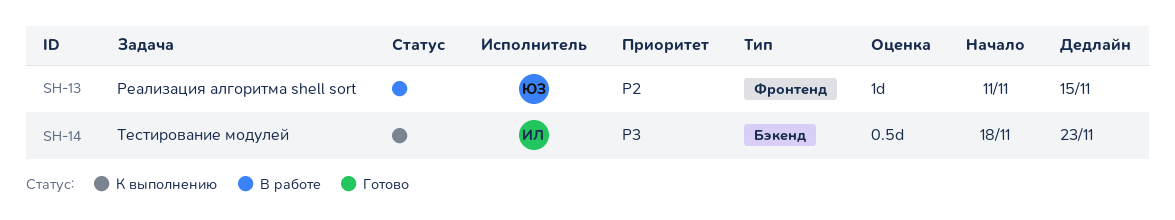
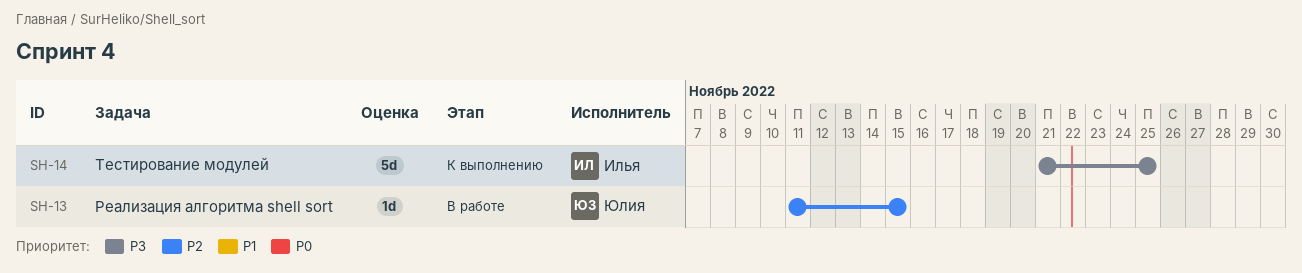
SH-14, estimate: 0.5d -> 5d
SH-14, start: Nov 18 -> Nov 21
SH-14, due: Nov 23 -> Nov 25

